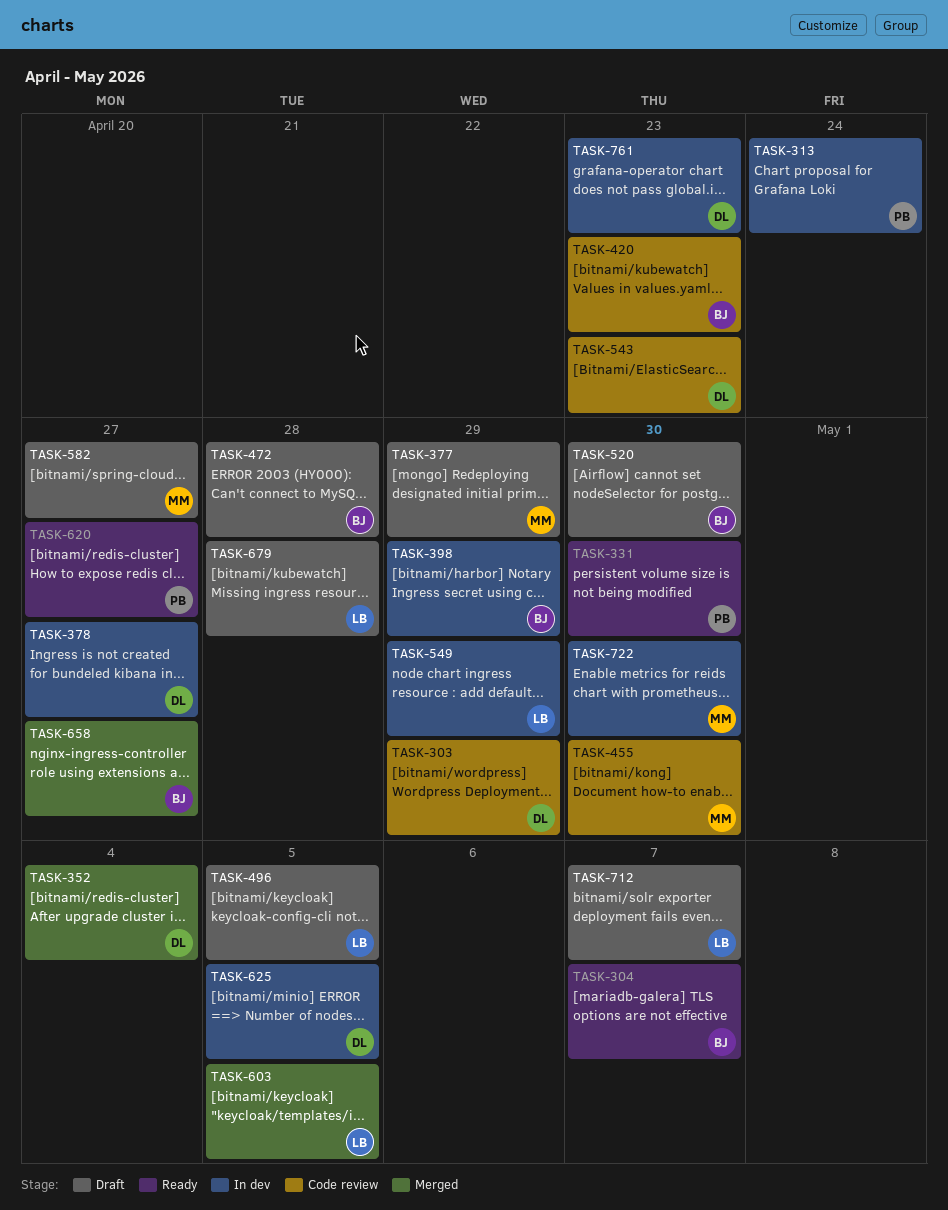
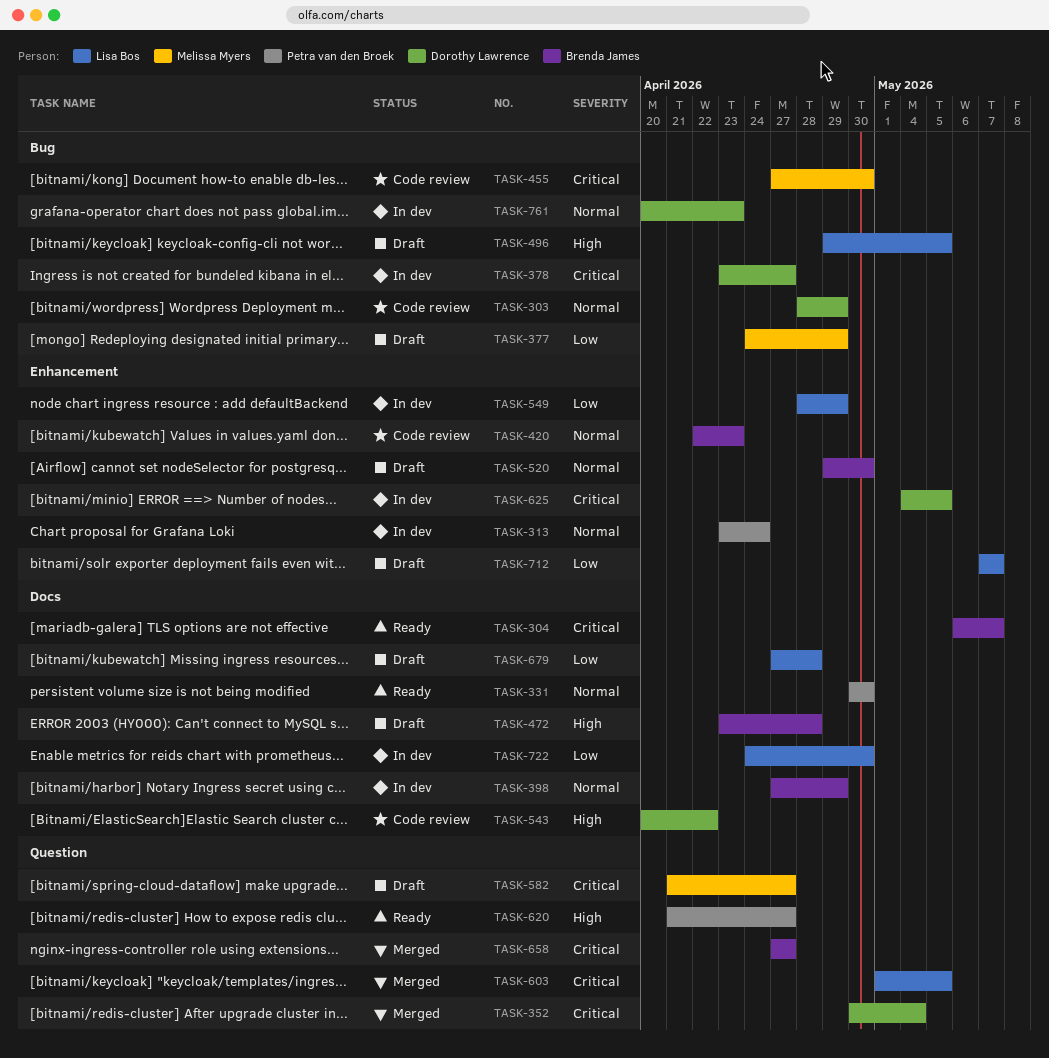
TASK-543, due: Apr 23 -> Apr 22
TASK-722, owner: Melissa Myers -> Lisa Bos

